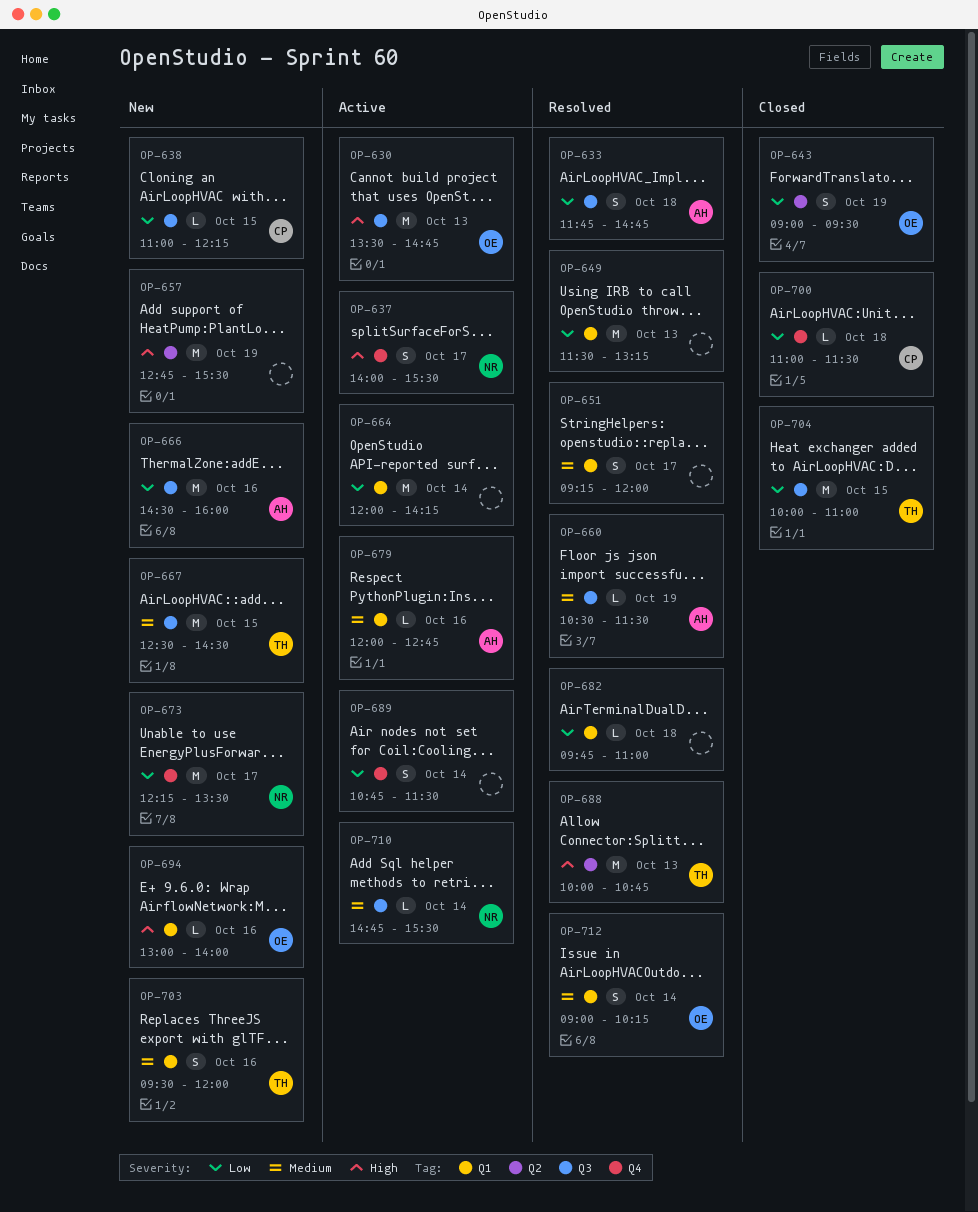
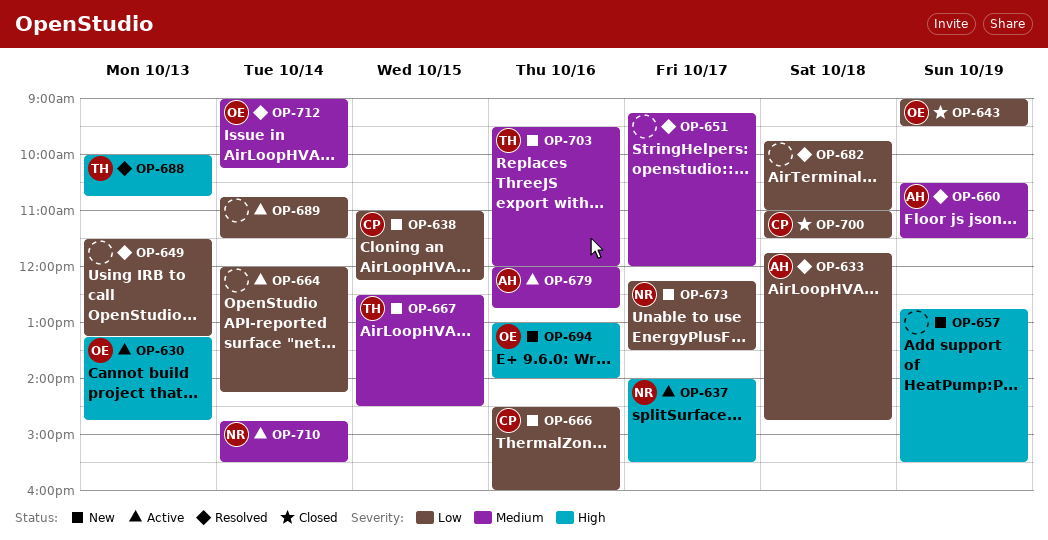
OP-630, begins: 13:30 -> 13:15
OP-666, owner: AH -> CP
OP-704: present -> none

